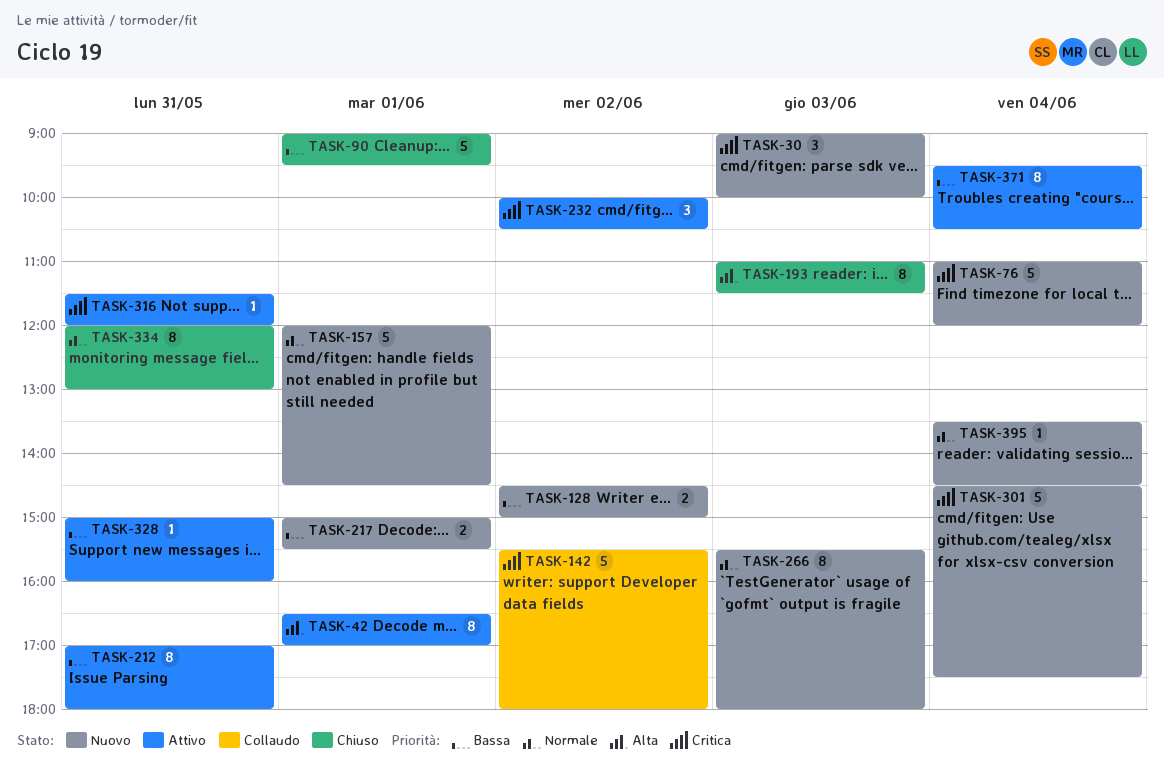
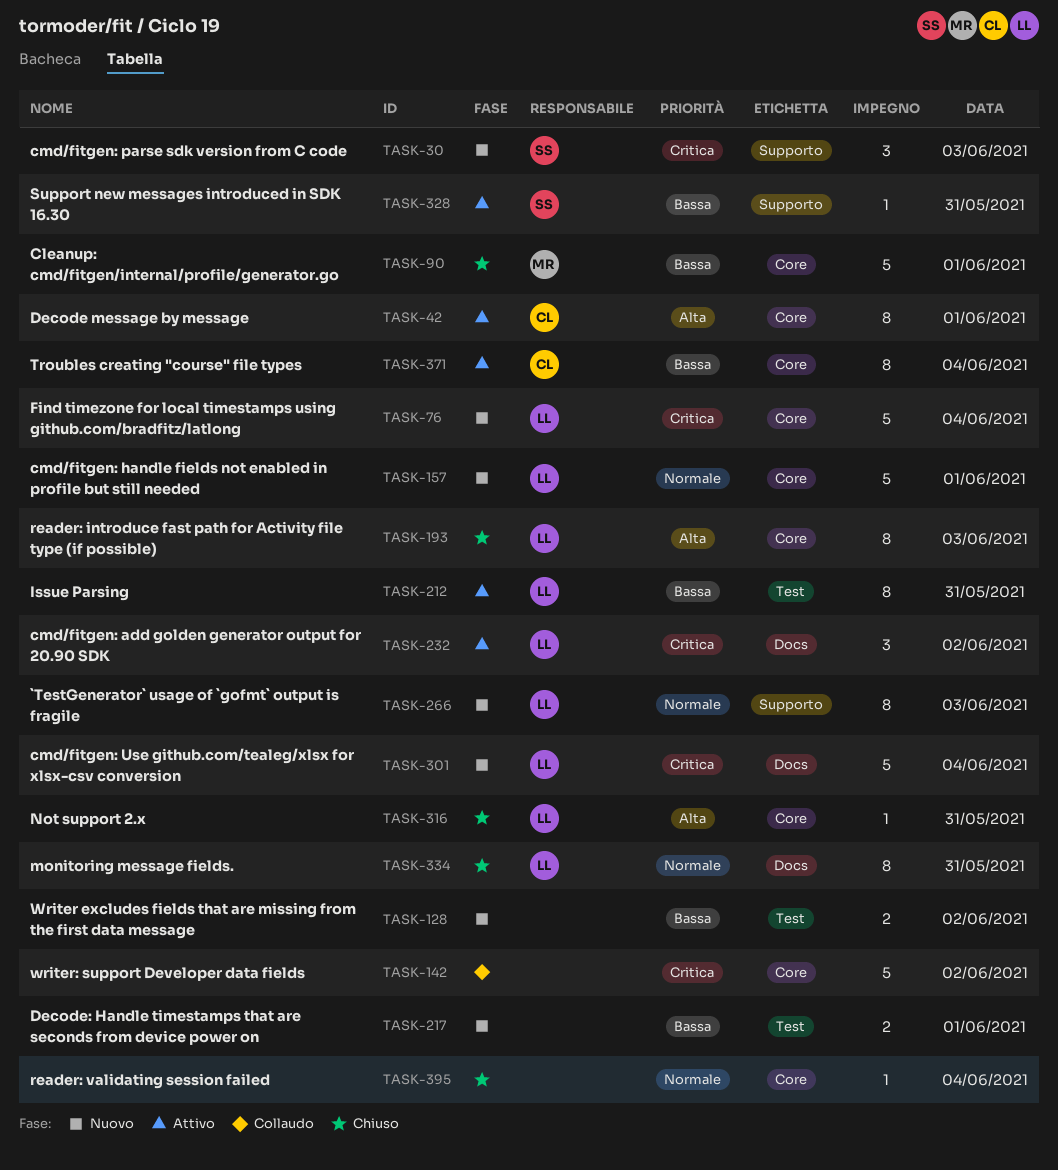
TASK-316, status: Attivo -> Chiuso
TASK-316, priority: Critica -> Alta
TASK-395, status: Nuovo -> Chiuso

